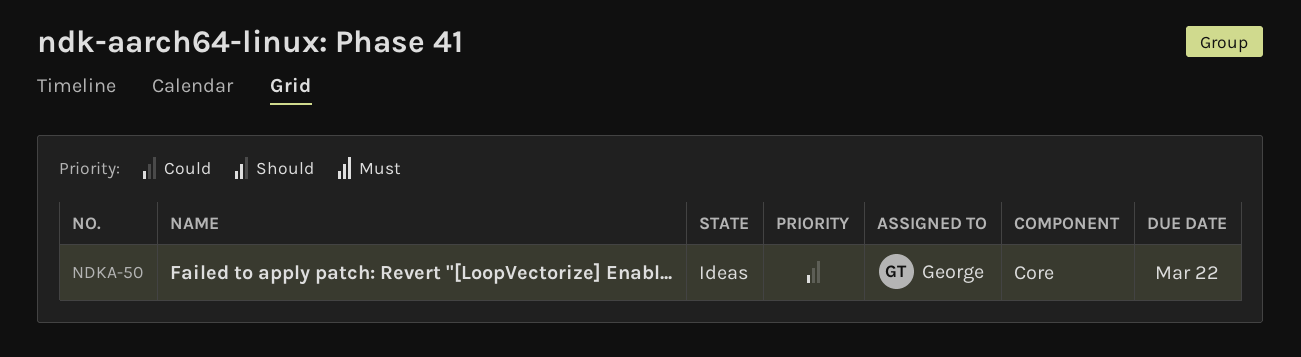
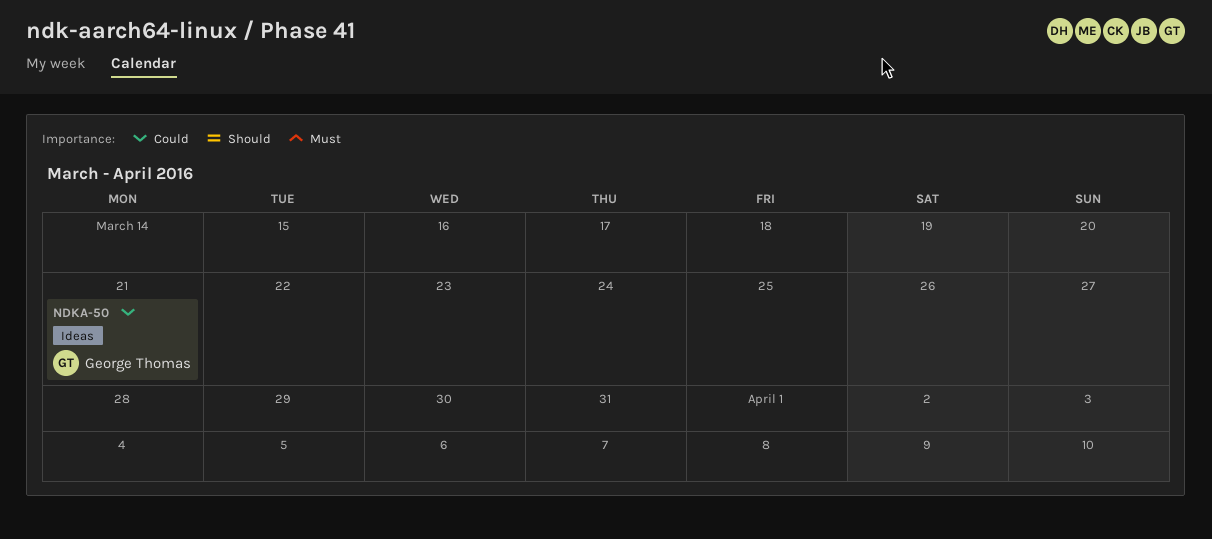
NDKA-50, due: Mar 22 -> Mar 21

